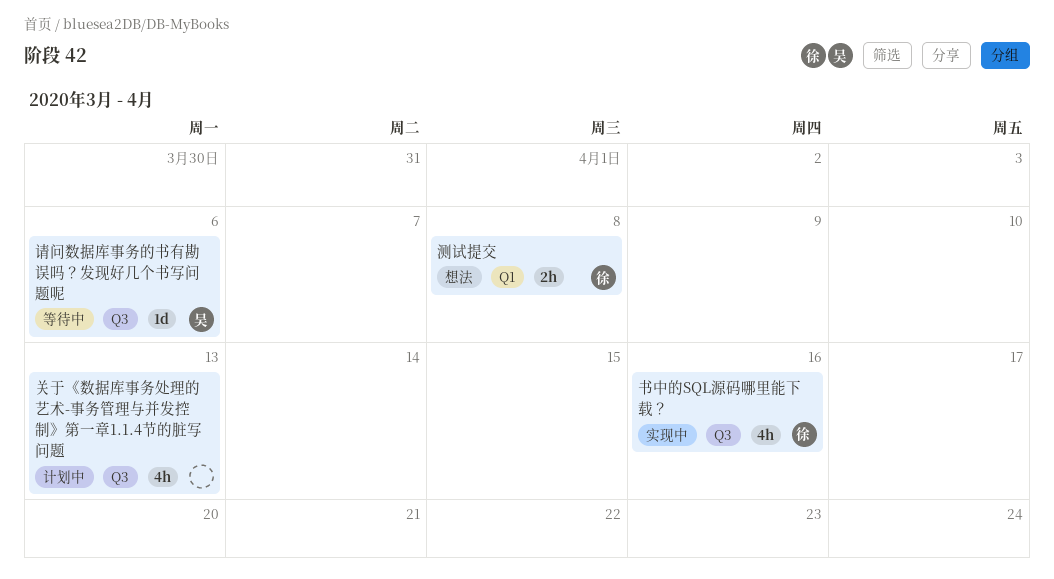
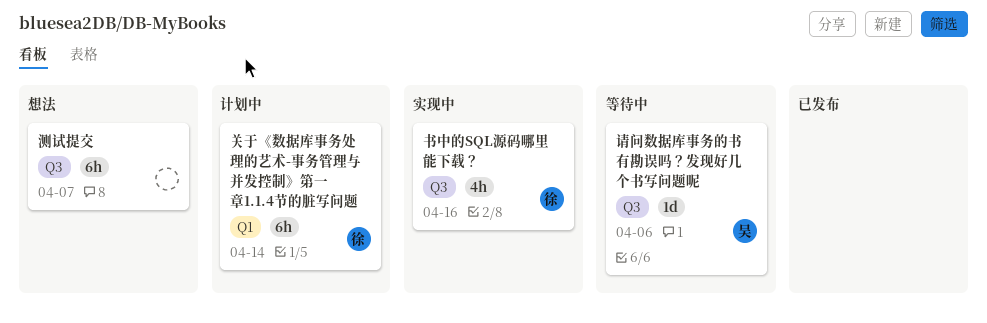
关于《数据库事务处理的艺术-事务管理与并发控制》第一章1.1.4节的脏写问题, owner: none -> 徐
关于《数据库事务处理的艺术-事务管理与并发控制》第一章1.1.4节的脏写问题, label: Q3 -> Q1
关于《数据库事务处理的艺术-事务管理与并发控制》第一章1.1.4节的脏写问题, estimate: 4h -> 6h
关于《数据库事务处理的艺术-事务管理与并发控制》第一章1.1.4节的脏写问题, due: Apr 13 -> Apr 14
测试提交, owner: 徐 -> none
测试提交, label: Q1 -> Q3
测试提交, estimate: 2h -> 6h
测试提交, due: Apr 8 -> Apr 7

